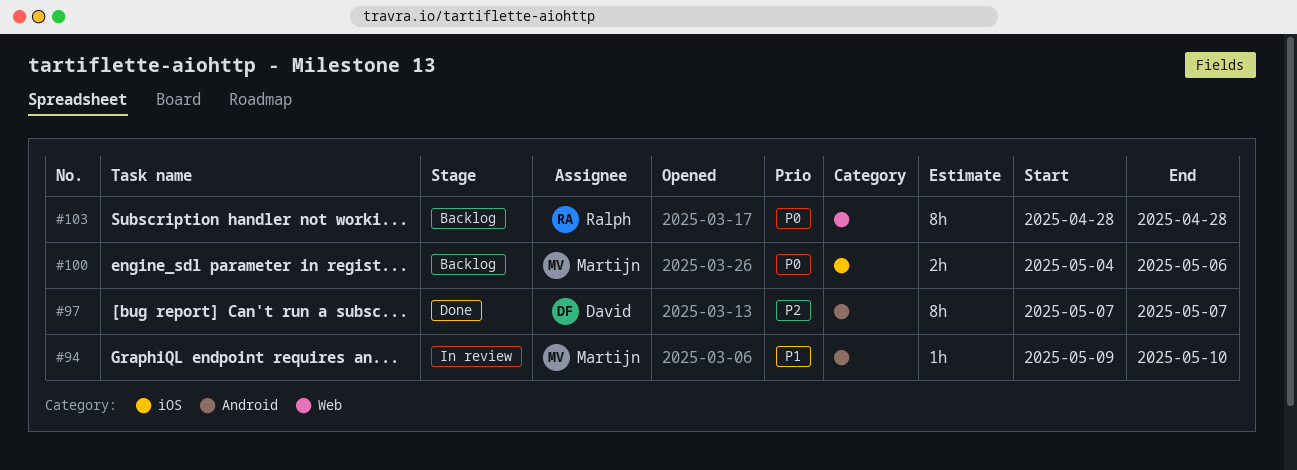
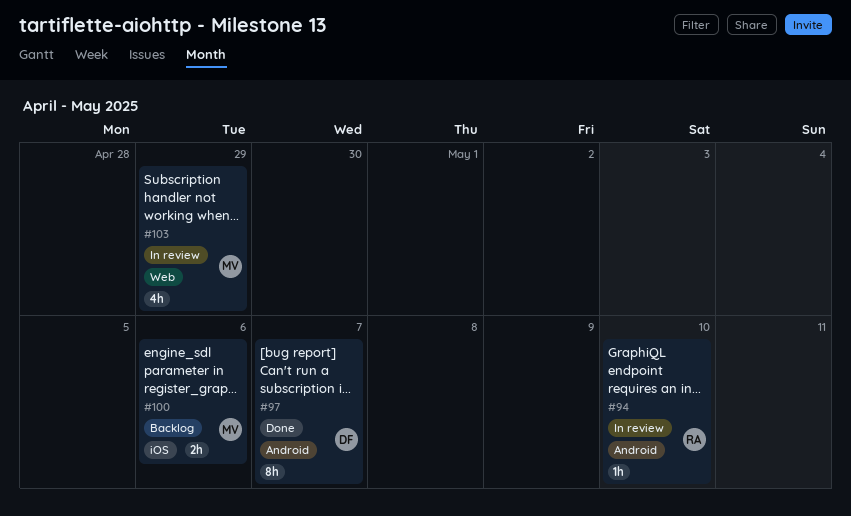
#94, owner: Martijn -> Ralph
#103, status: Backlog -> In review
#103, owner: Ralph -> Martijn
#103, estimate: 8h -> 4h
#103, due: Apr 28 -> Apr 29

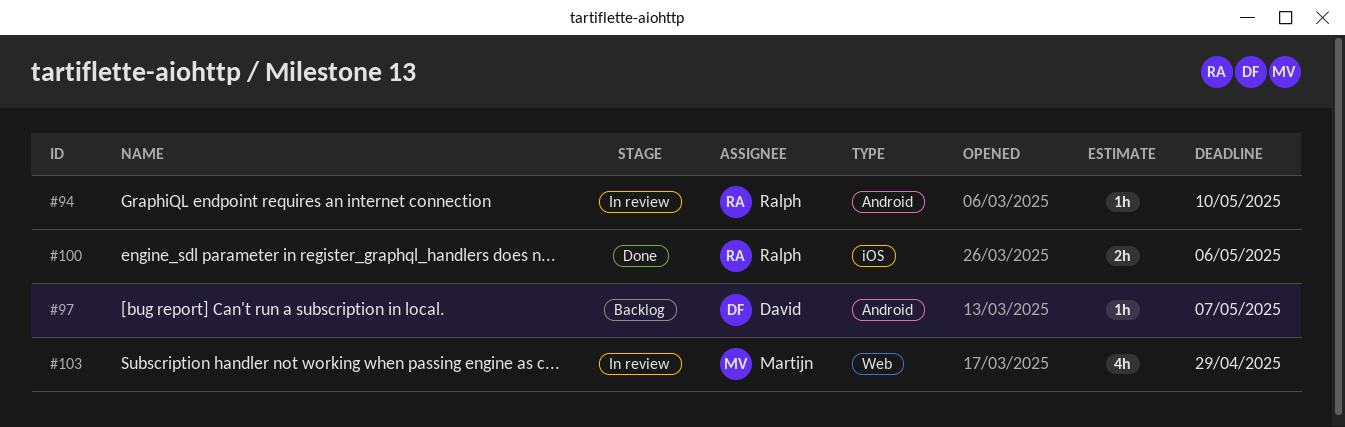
#97, status: Done -> Backlog
#97, estimate: 8h -> 1h
#100, status: Backlog -> Done
#100, owner: Martijn -> Ralph

